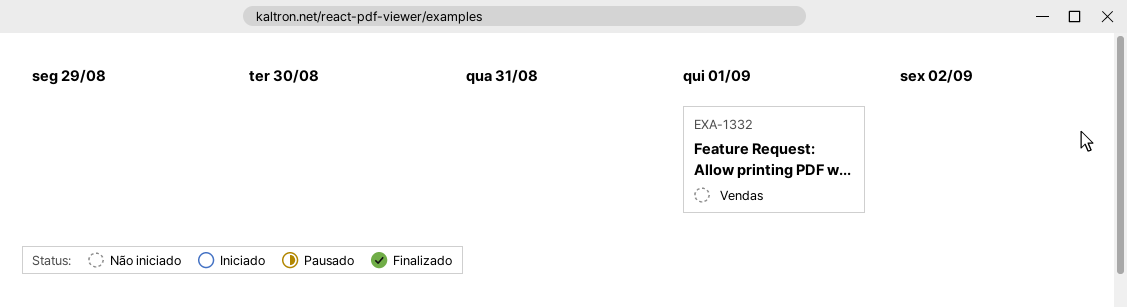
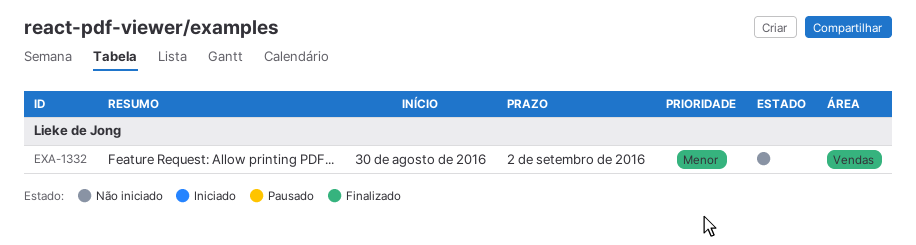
EXA-1332, due: Sep 1 -> Sep 2

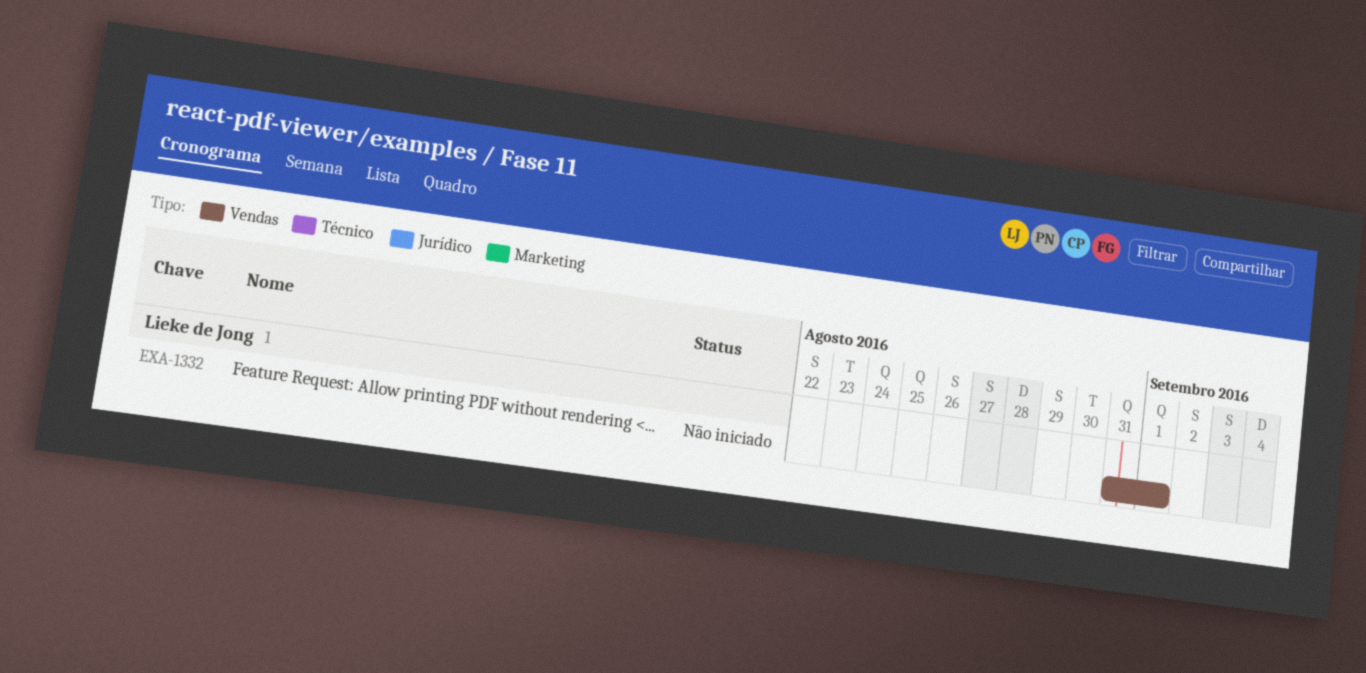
EXA-1332, start: Aug 30 -> Aug 31
EXA-1332, due: Sep 2 -> Sep 1

